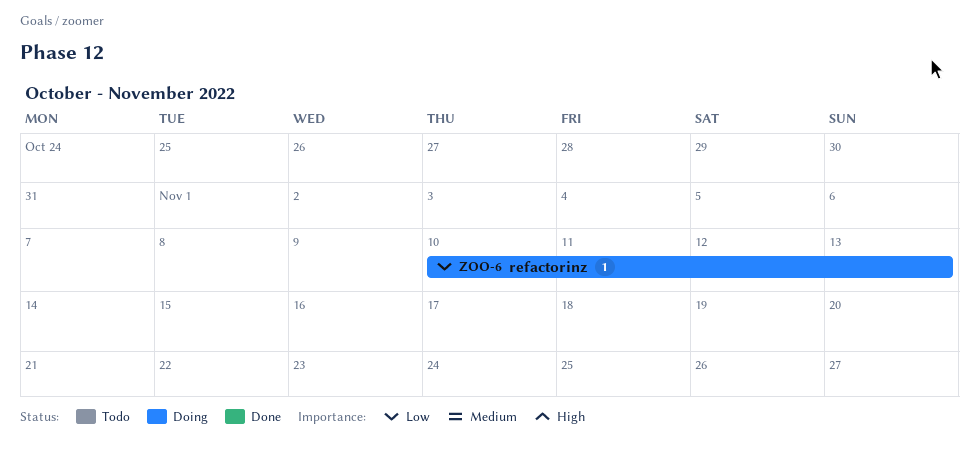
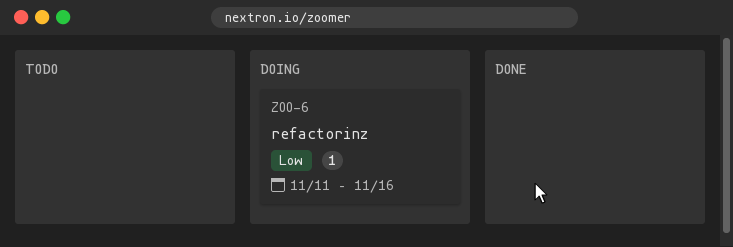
ZOO-6, start: Nov 10 -> Nov 11
ZOO-6, due: Nov 13 -> Nov 16

